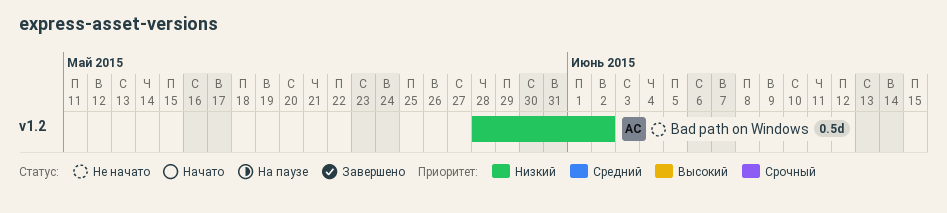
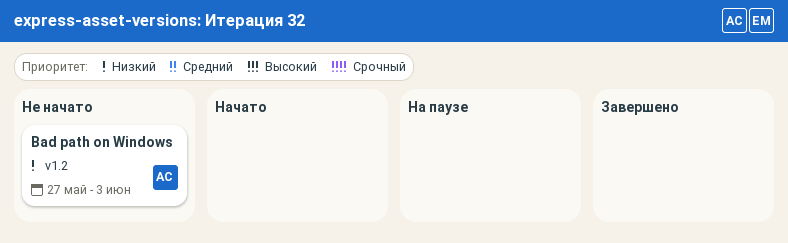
Bad path on Windows, start: May 28 -> May 27
Bad path on Windows, due: Jun 2 -> Jun 3

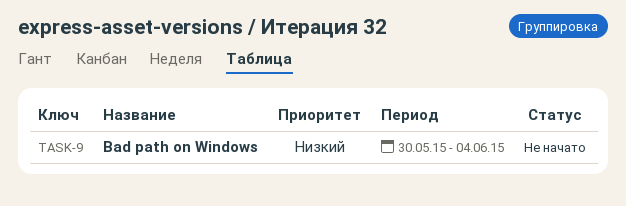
Bad path on Windows, start: May 27 -> May 30
Bad path on Windows, due: Jun 3 -> Jun 4

